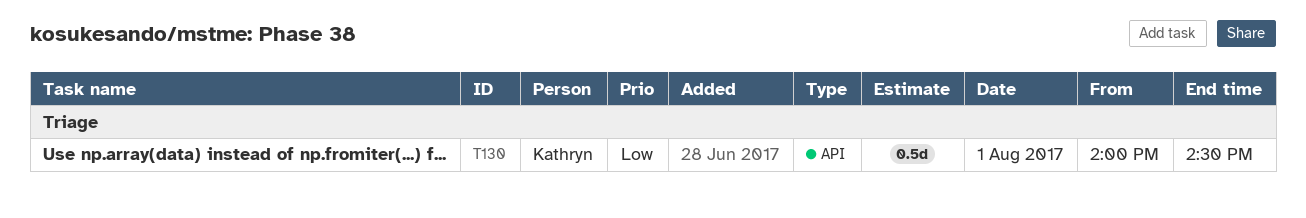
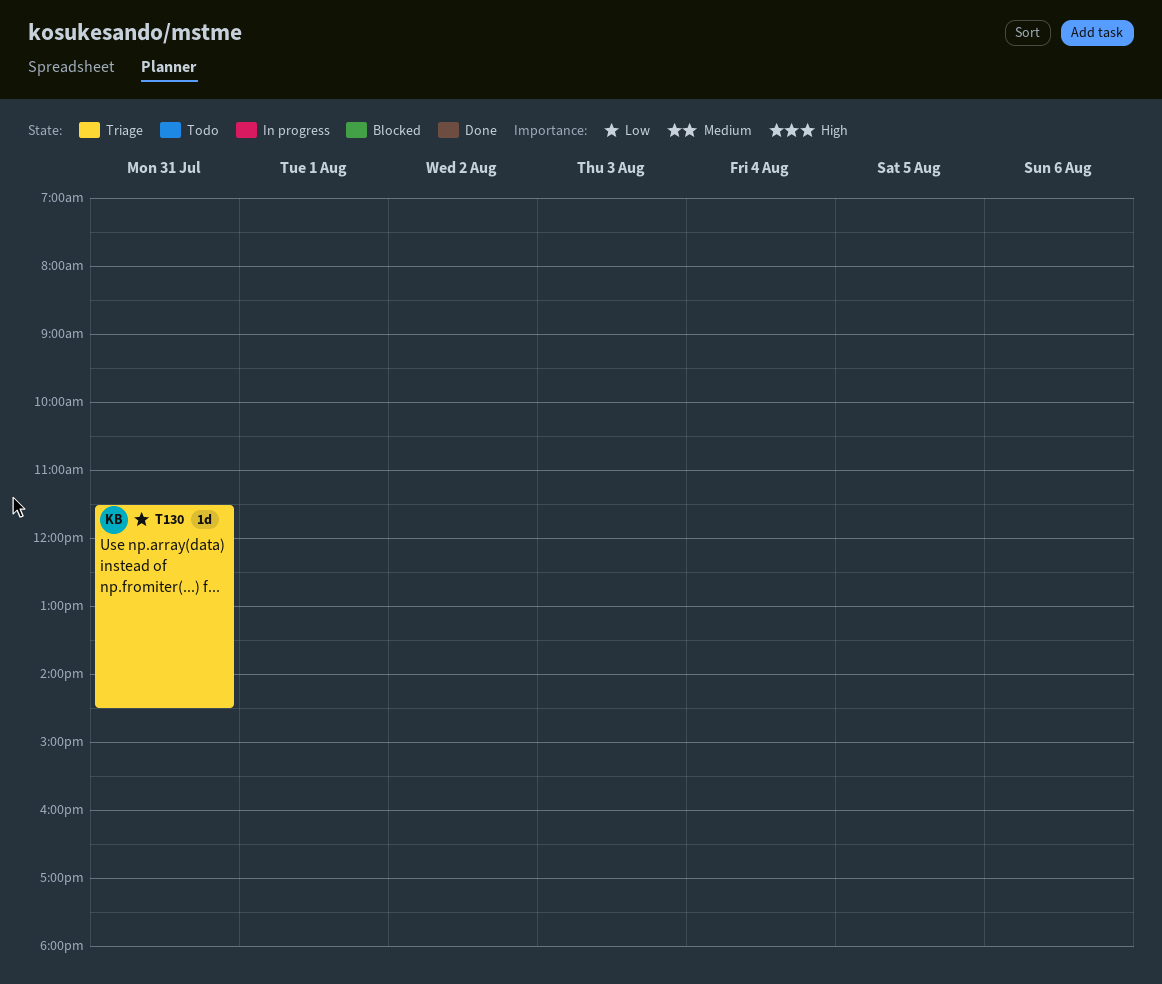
T130, estimate: 0.5d -> 1d
T130, day: Aug 1 -> Jul 31
T130, begins: 14:00 -> 11:30

